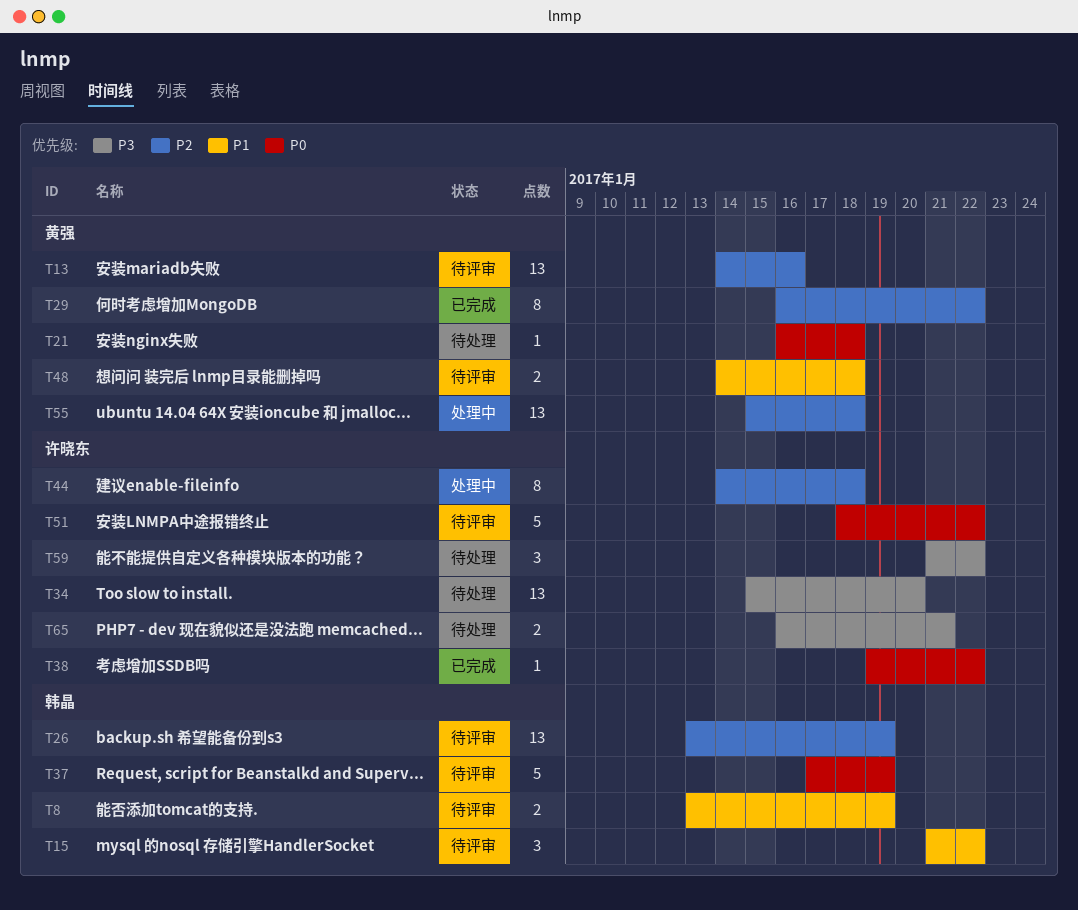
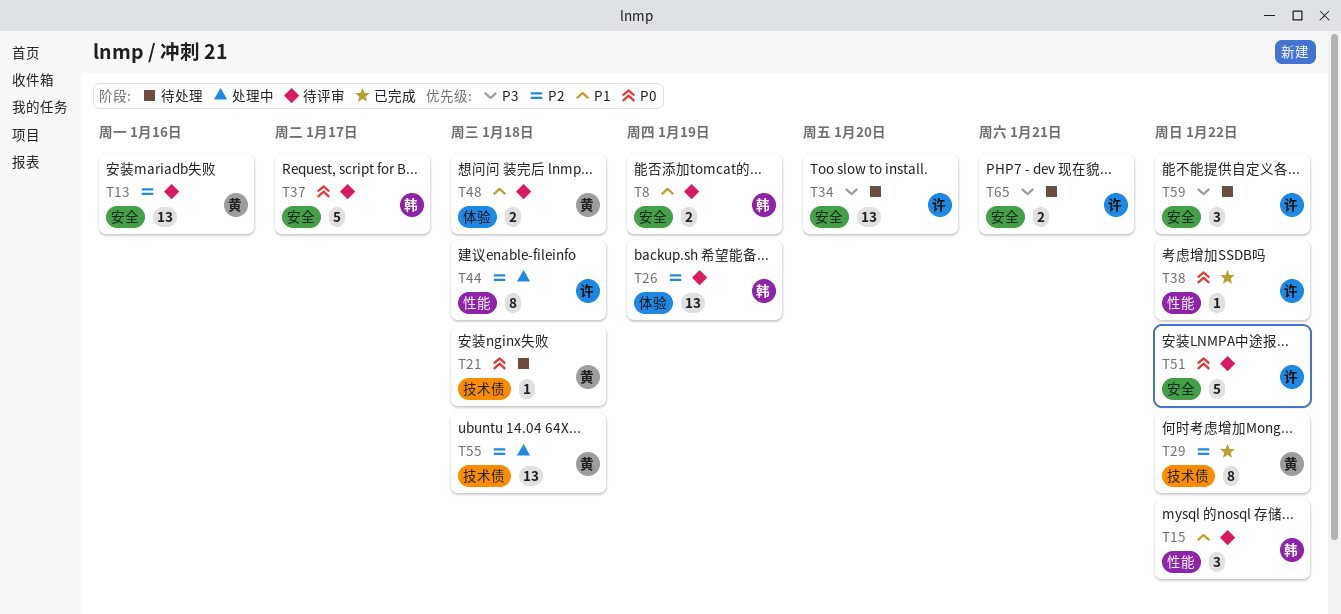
T37, due: Jan 19 -> Jan 17

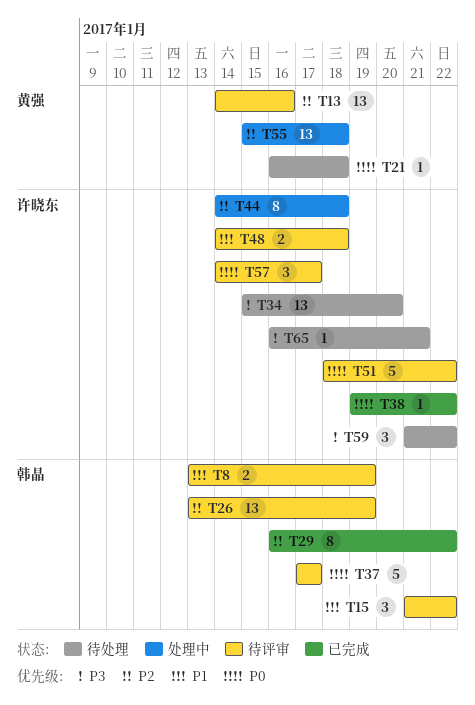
T29, owner: 黄强 -> 韩晶
T48, owner: 黄强 -> 许晓东
T57: none -> present
T65, estimate: 2 -> 1

